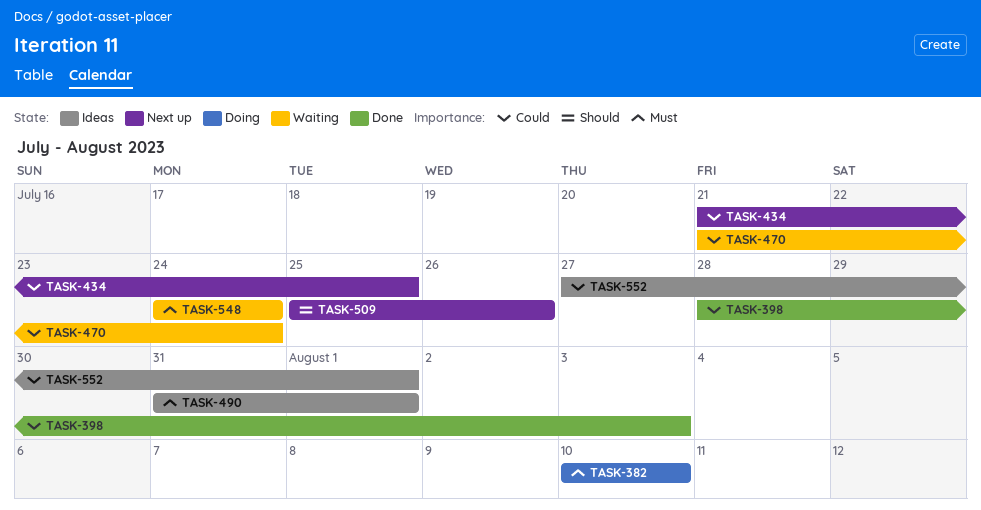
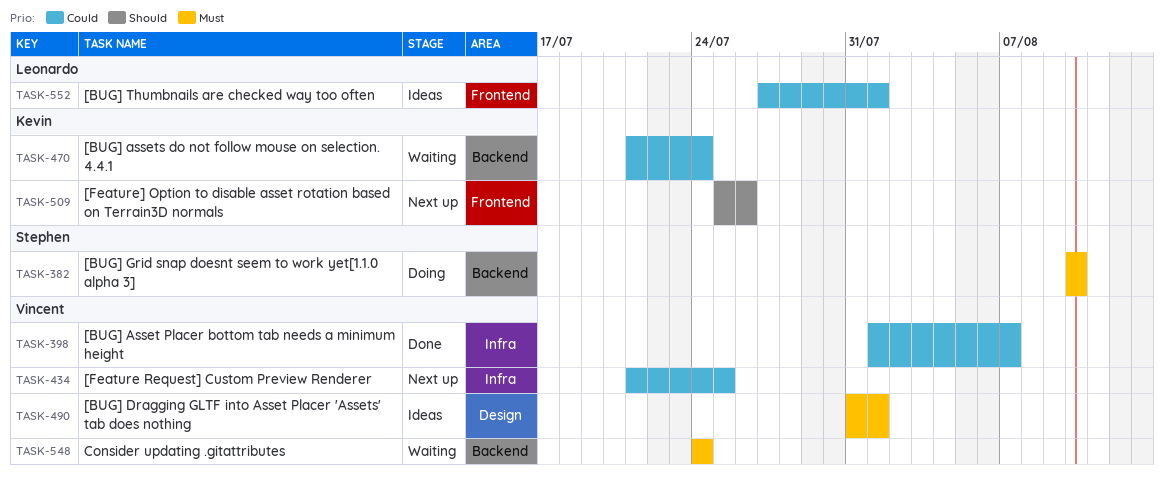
TASK-398, start: Jul 28 -> Aug 1
TASK-398, due: Aug 3 -> Aug 7

